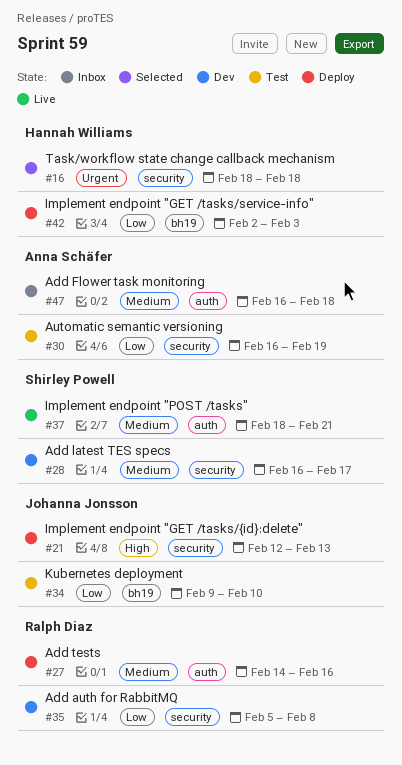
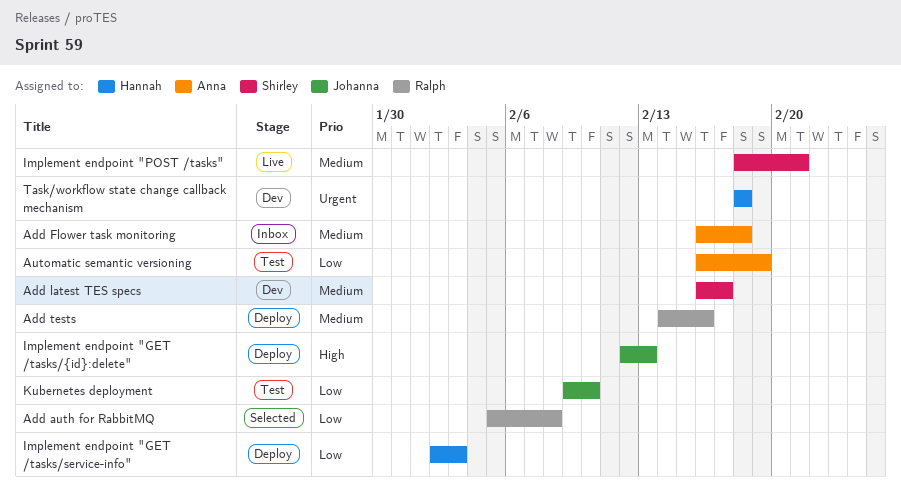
Add auth for RabbitMQ, status: Dev -> Selected
Task/workflow state change callback mechanism, status: Selected -> Dev

